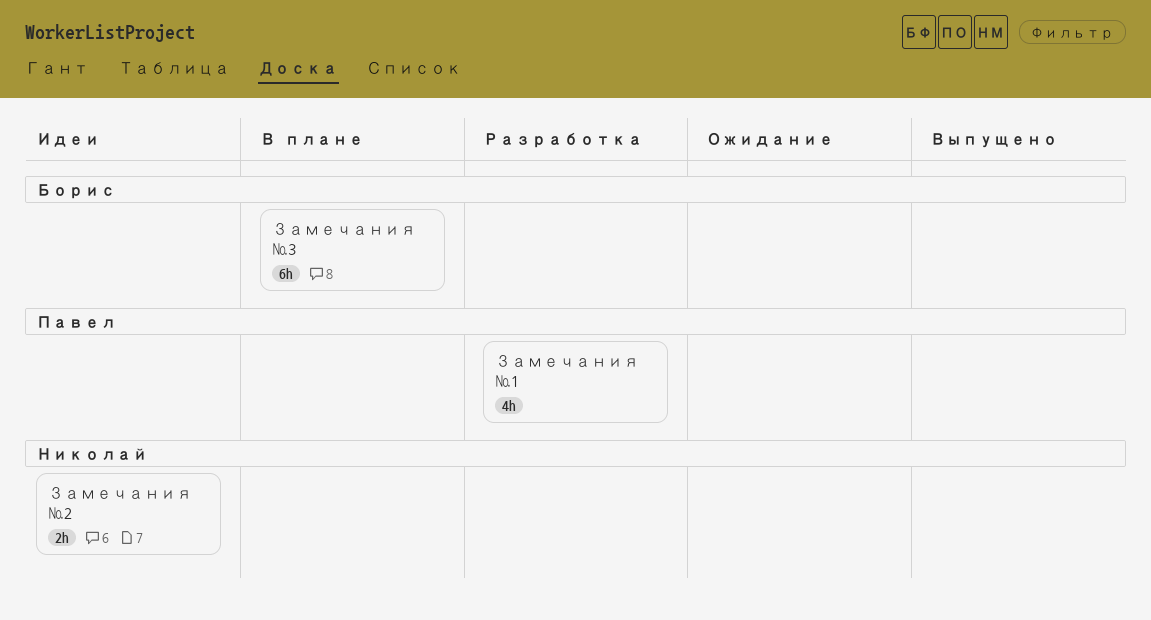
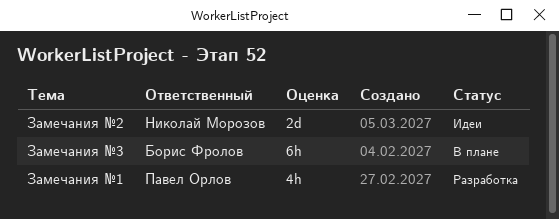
Замечания №2, estimate: 2h -> 2d

